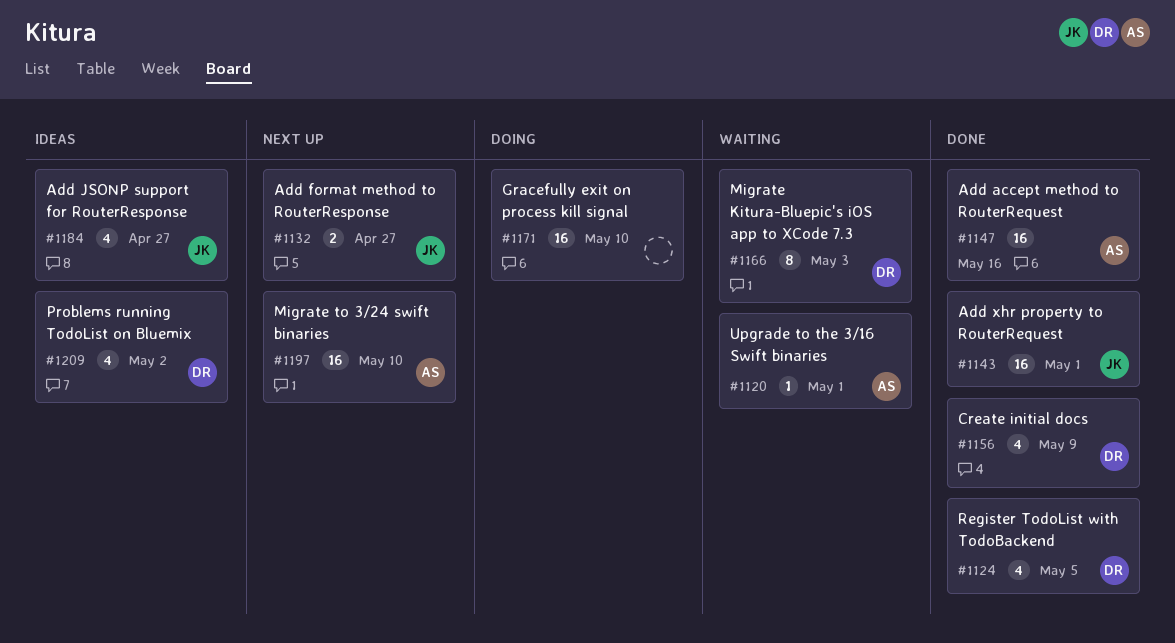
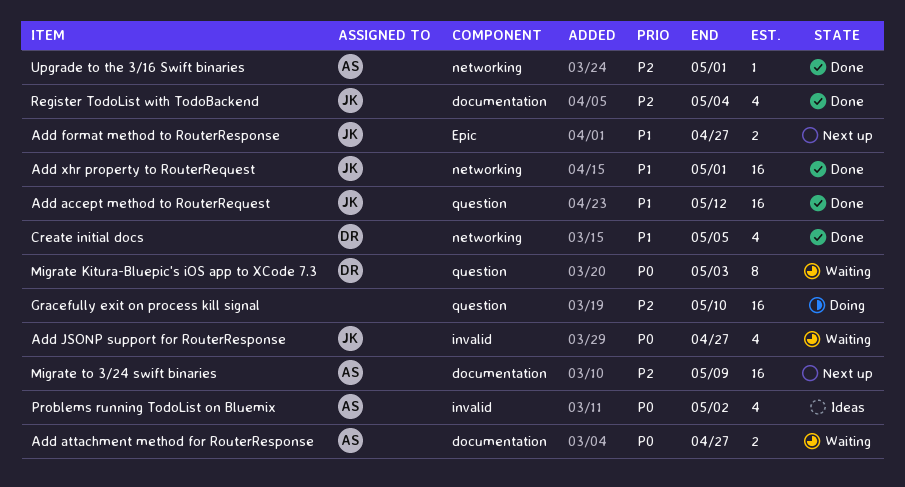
Add accept method to RouterRequest, owner: AS -> JK
Add accept method to RouterRequest, due: May 16 -> May 12
Add attachment method for RouterResponse: none -> present
Add JSONP support for RouterResponse, status: Ideas -> Waiting
Create initial docs, due: May 9 -> May 5
Migrate to 3/24 swift binaries, due: May 10 -> May 9
Problems running TodoList on Bluemix, owner: DR -> AS
Register TodoList with TodoBackend, owner: DR -> JK
Register TodoList with TodoBackend, due: May 5 -> May 4
Upgrade to the 3/16 Swift binaries, status: Waiting -> Done

